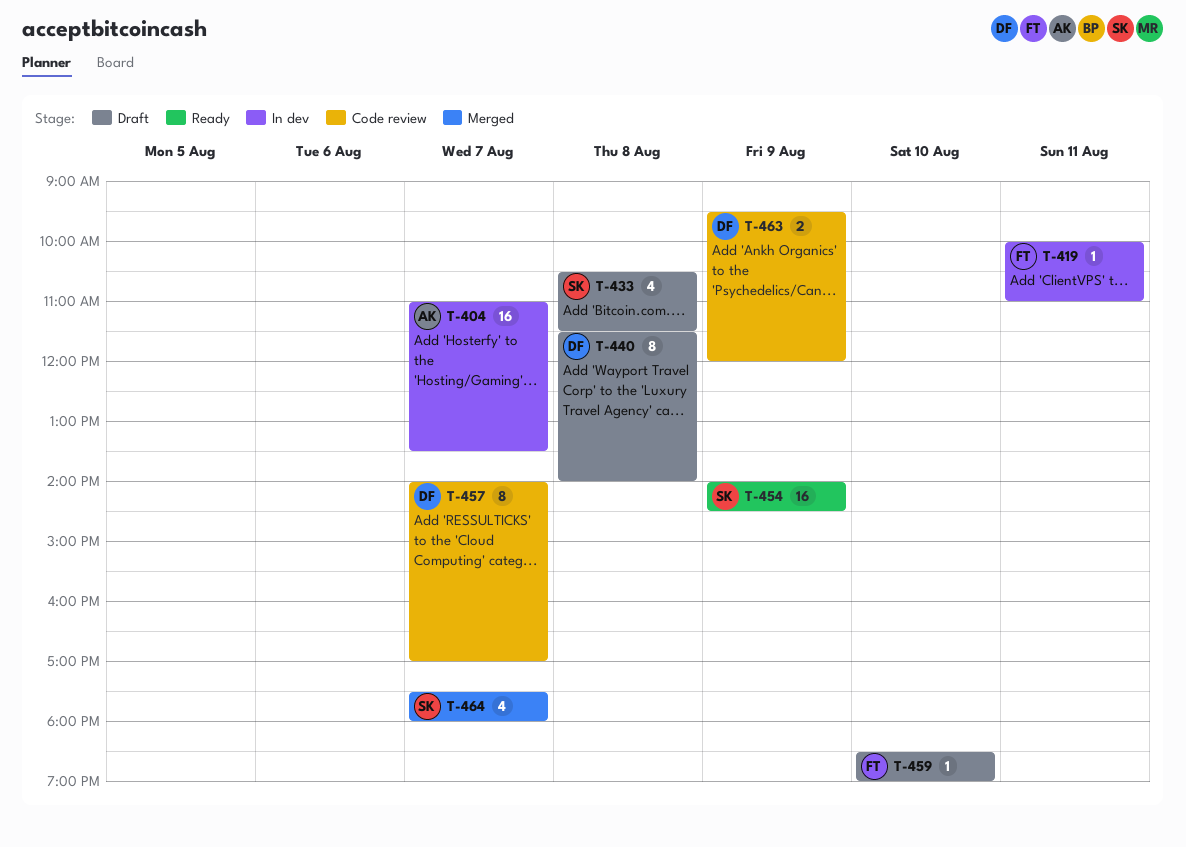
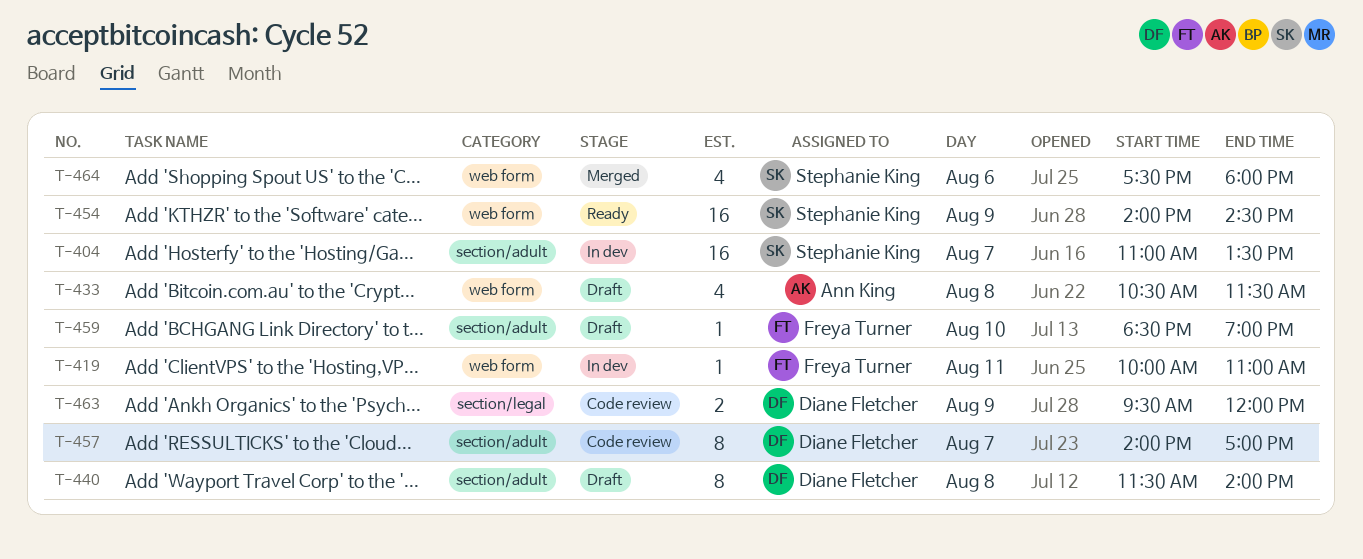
T-404, owner: Ann King -> Stephanie King
T-433, owner: Stephanie King -> Ann King
T-464, day: Aug 7 -> Aug 6

